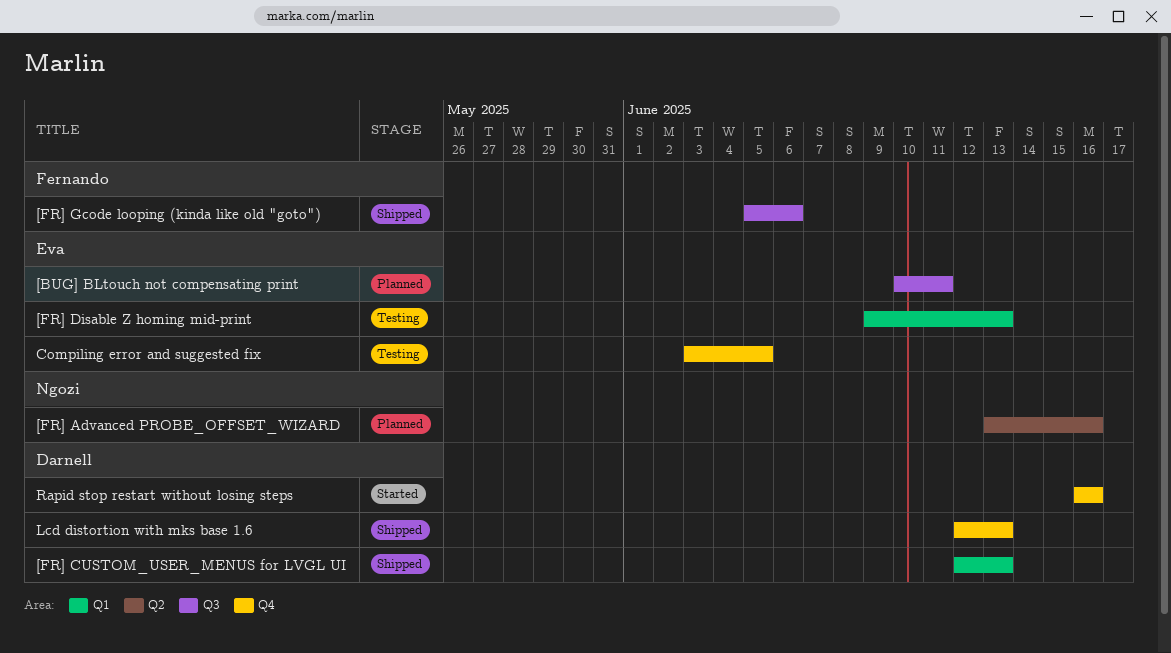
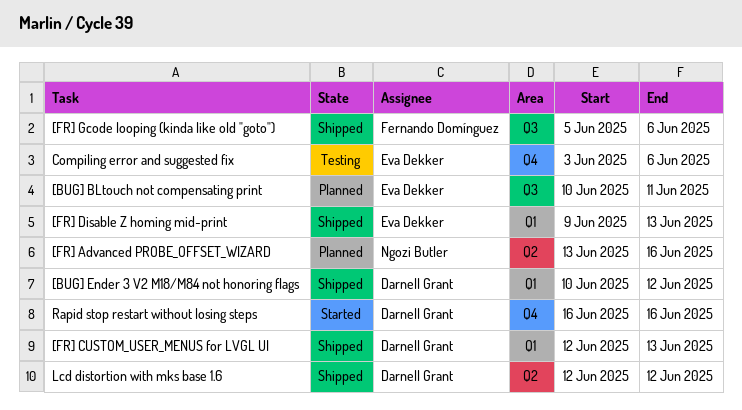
[BUG] Ender 3 V2 M18/M84 not honoring flags: none -> present
[FR] Disable Z homing mid-print, status: Testing -> Shipped
Compiling error and suggested fix, due: Jun 5 -> Jun 6
Lcd distortion with mks base 1.6, label: Q4 -> Q2
Lcd distortion with mks base 1.6, due: Jun 13 -> Jun 12

